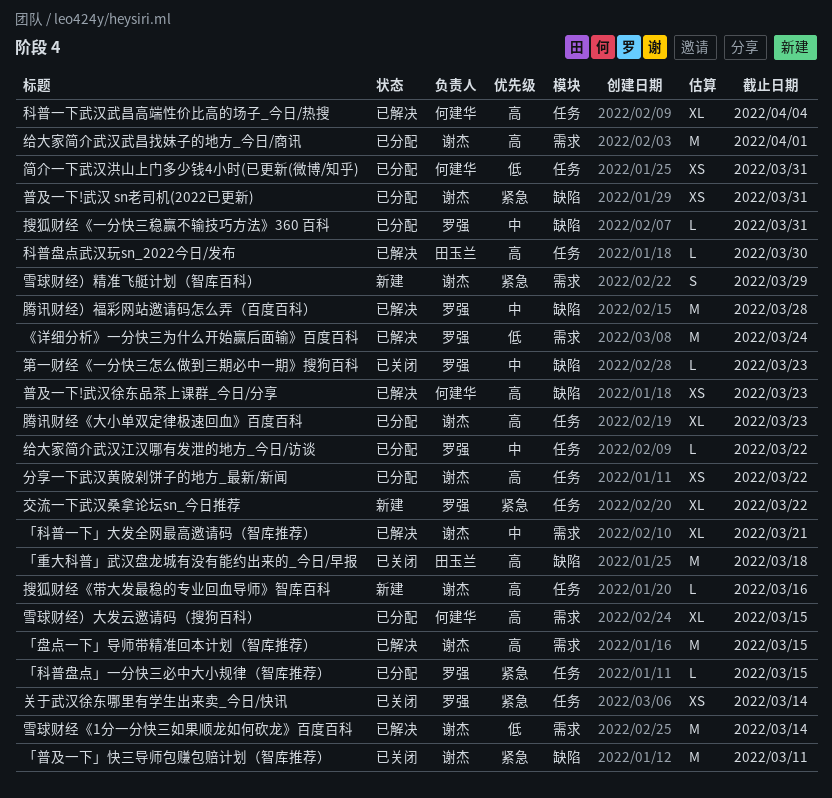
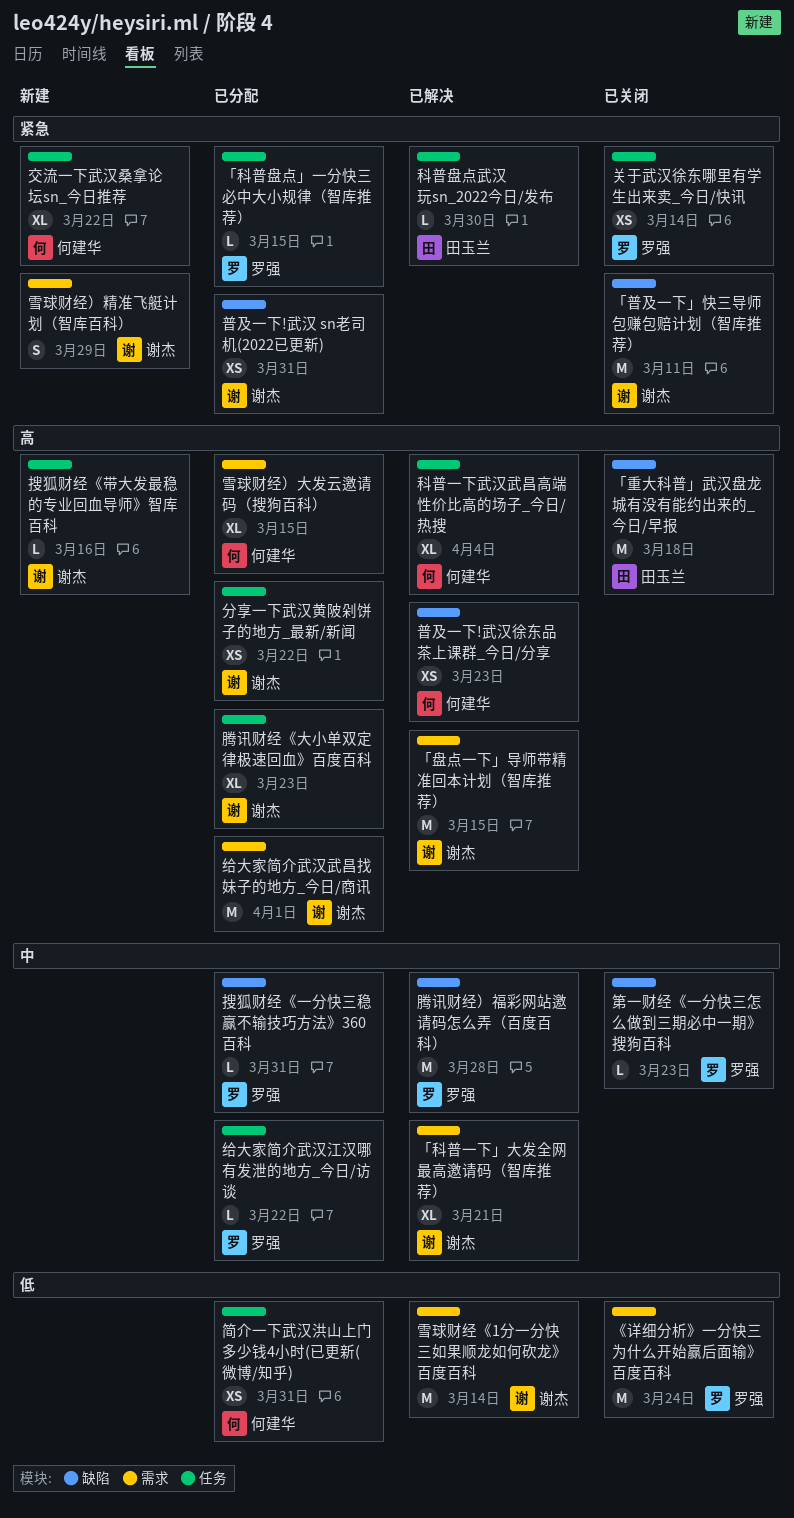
《详细分析》一分快三为什么开始赢后面输》百度百科, status: 已解决 -> 已关闭
交流一下武汉桑拿论坛sn_今日推荐, owner: 罗强 -> 何建华
科普盘点武汉玩sn_2022今日/发布, priority: 高 -> 紧急

